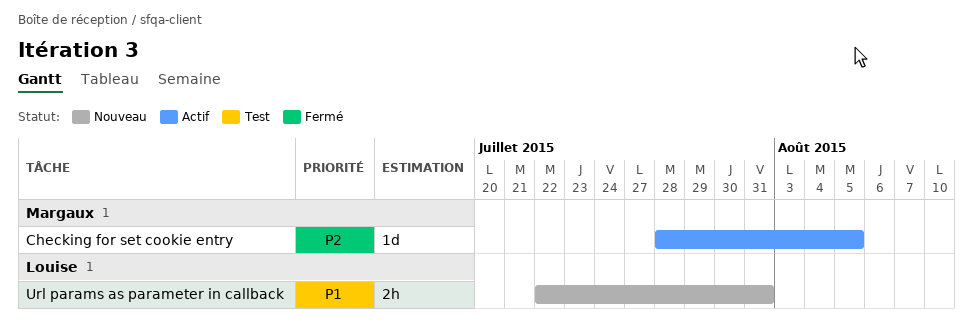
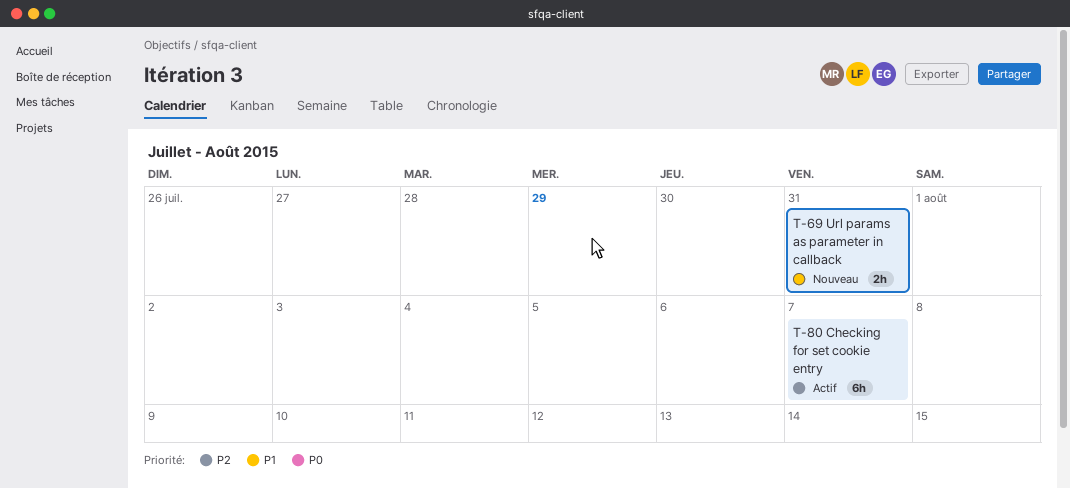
Checking for set cookie entry, estimate: 1d -> 6h
Checking for set cookie entry, due: Aug 5 -> Aug 7

